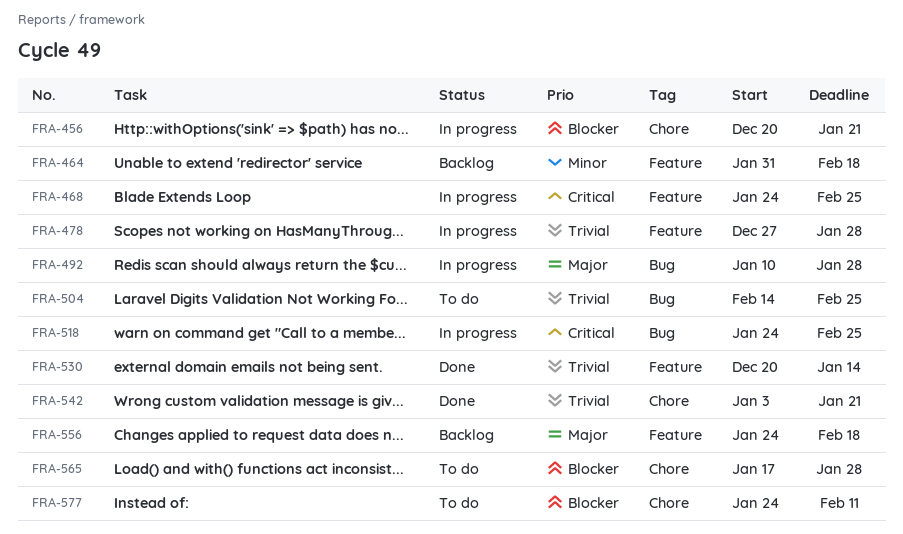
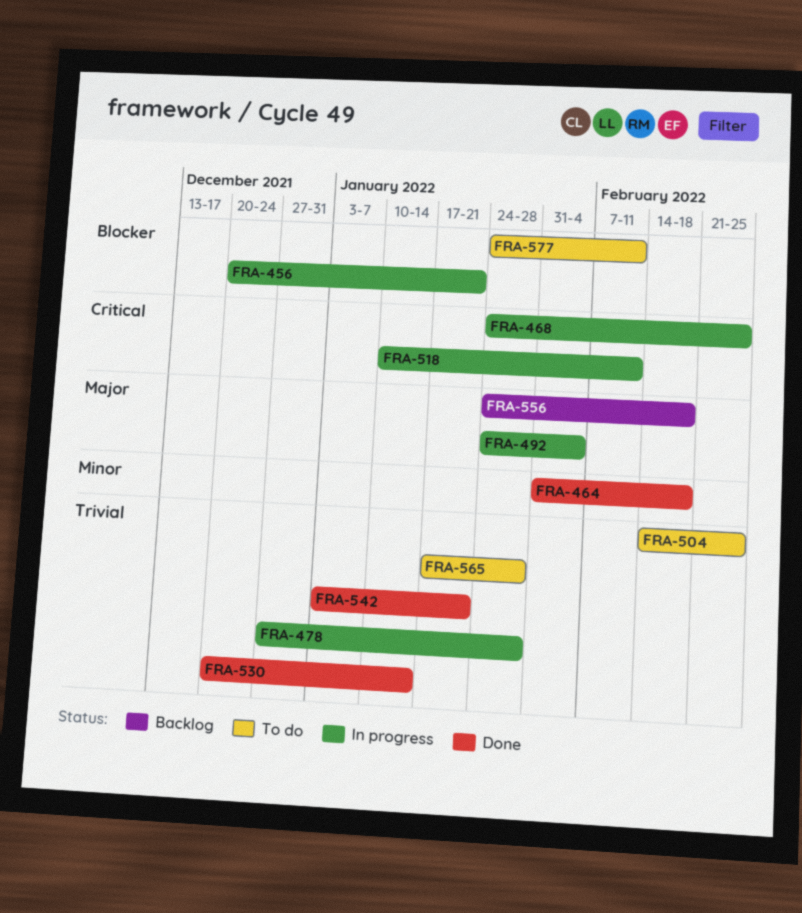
FRA-464, status: Backlog -> Done
FRA-492, start: Jan 10 -> Jan 24
FRA-492, due: Jan 28 -> Feb 4
FRA-518, start: Jan 24 -> Jan 10
FRA-518, due: Feb 25 -> Feb 11
FRA-565, priority: Blocker -> Trivial

